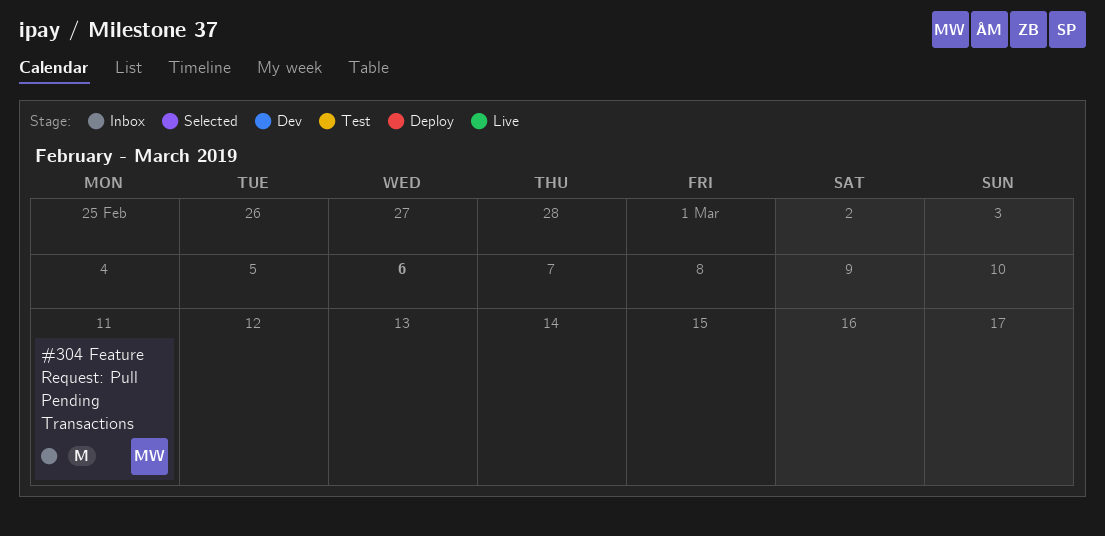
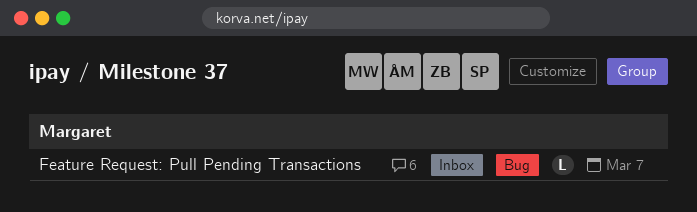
Feature Request: Pull Pending Transactions, estimate: M -> L
Feature Request: Pull Pending Transactions, due: Mar 11 -> Mar 7

